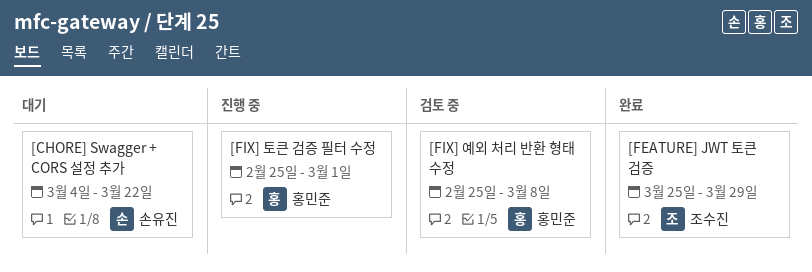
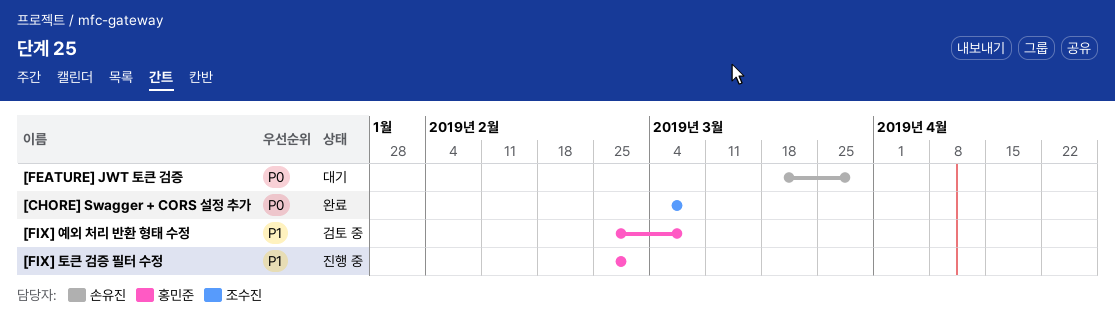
[CHORE] Swagger + CORS 설정 추가, status: 대기 -> 완료
[CHORE] Swagger + CORS 설정 추가, owner: 손유진 -> 조수진
[CHORE] Swagger + CORS 설정 추가, due: Mar 22 -> Mar 8
[FEATURE] JWT 토큰 검증, status: 완료 -> 대기
[FEATURE] JWT 토큰 검증, owner: 조수진 -> 손유진
[FEATURE] JWT 토큰 검증, start: Mar 25 -> Mar 18

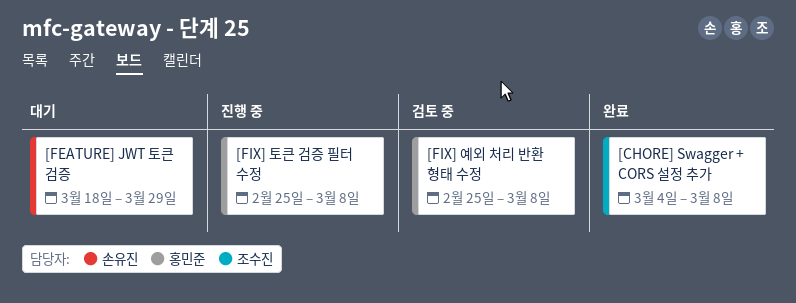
[FIX] 토큰 검증 필터 수정, due: Mar 1 -> Mar 8

